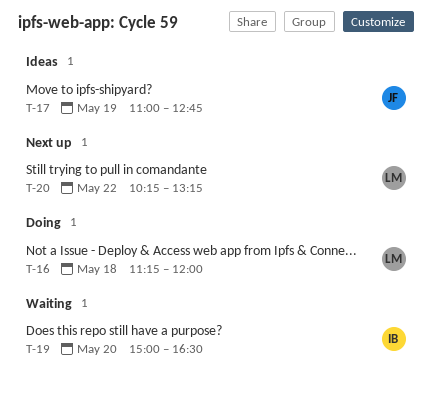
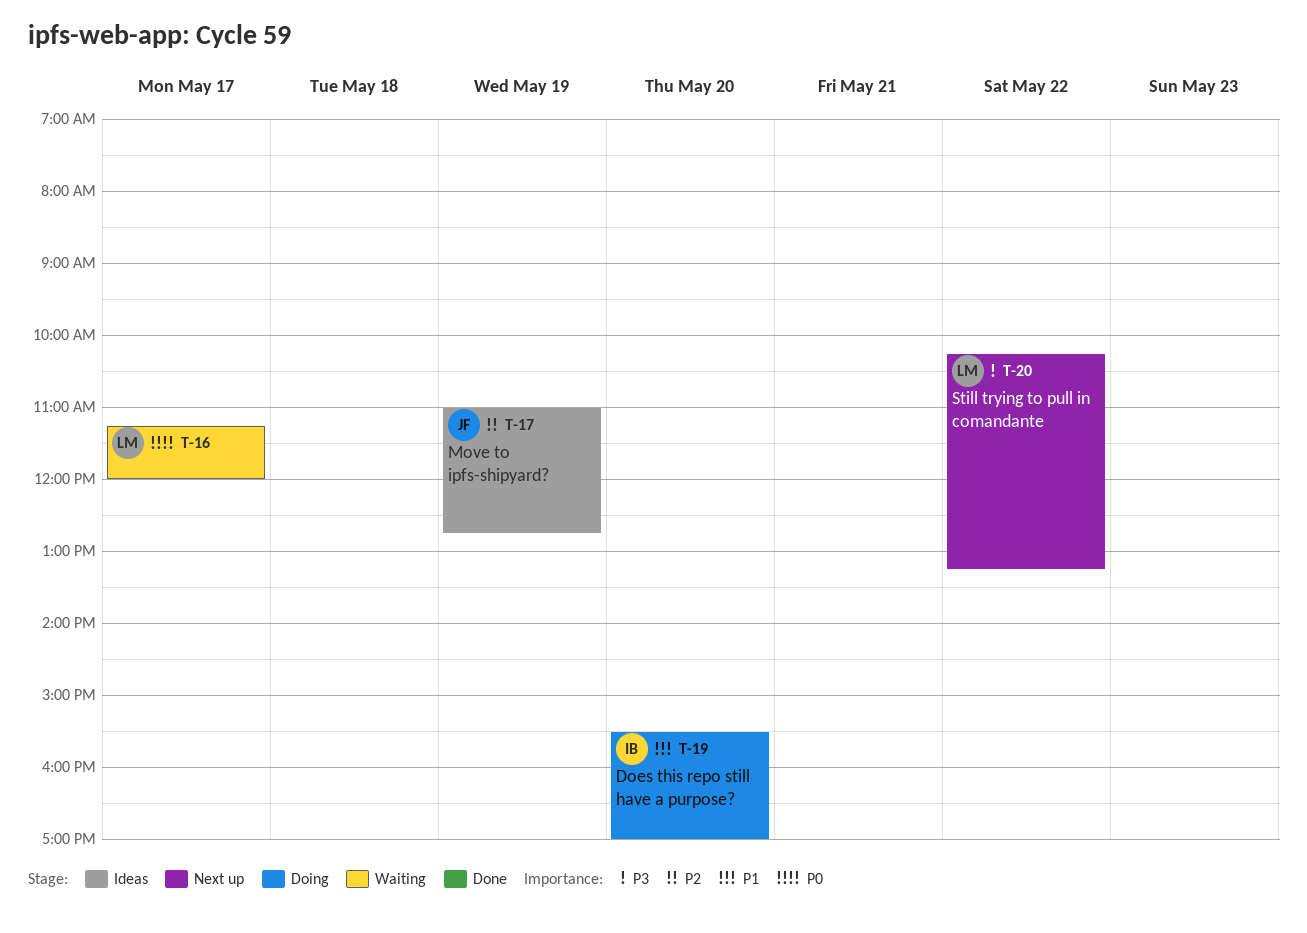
T-16, status: Doing -> Waiting
T-16, day: May 18 -> May 17
T-19, status: Waiting -> Doing
T-19, begins: 15:00 -> 15:30
T-19, ends: 16:30 -> 17:00

